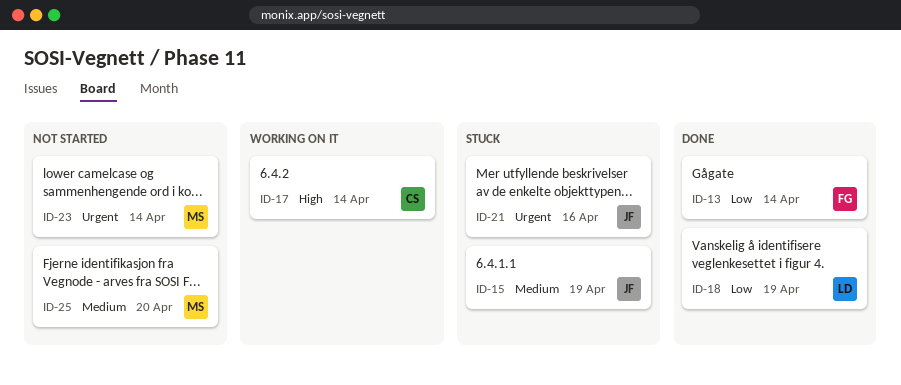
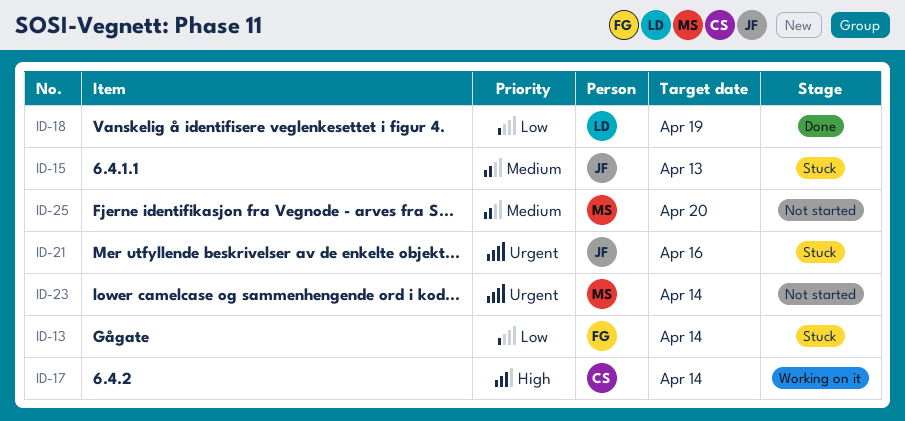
ID-13, status: Done -> Stuck
ID-15, due: Apr 19 -> Apr 13

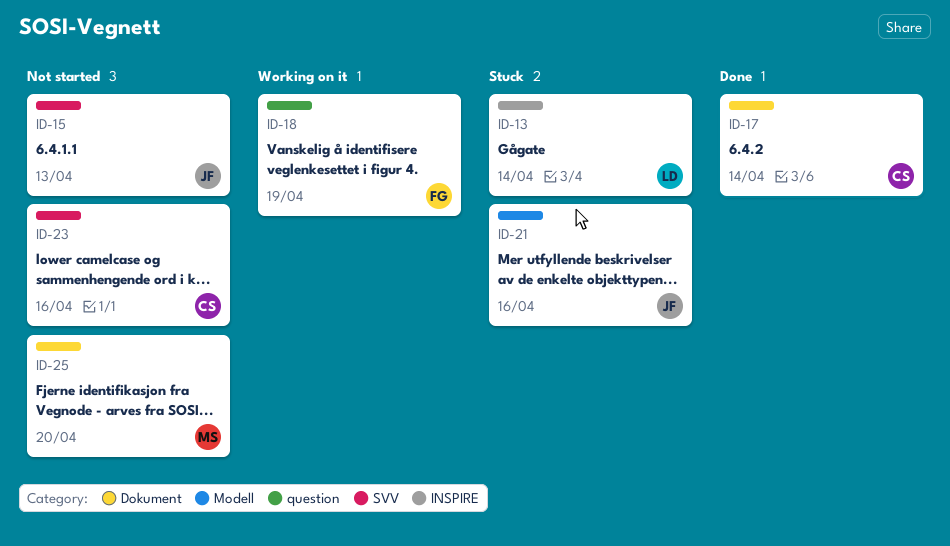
ID-13, owner: FG -> LD
ID-15, status: Stuck -> Not started
ID-17, status: Working on it -> Done
ID-18, status: Done -> Working on it
ID-18, owner: LD -> FG
ID-23, owner: MS -> CS
ID-23, due: Apr 14 -> Apr 16

